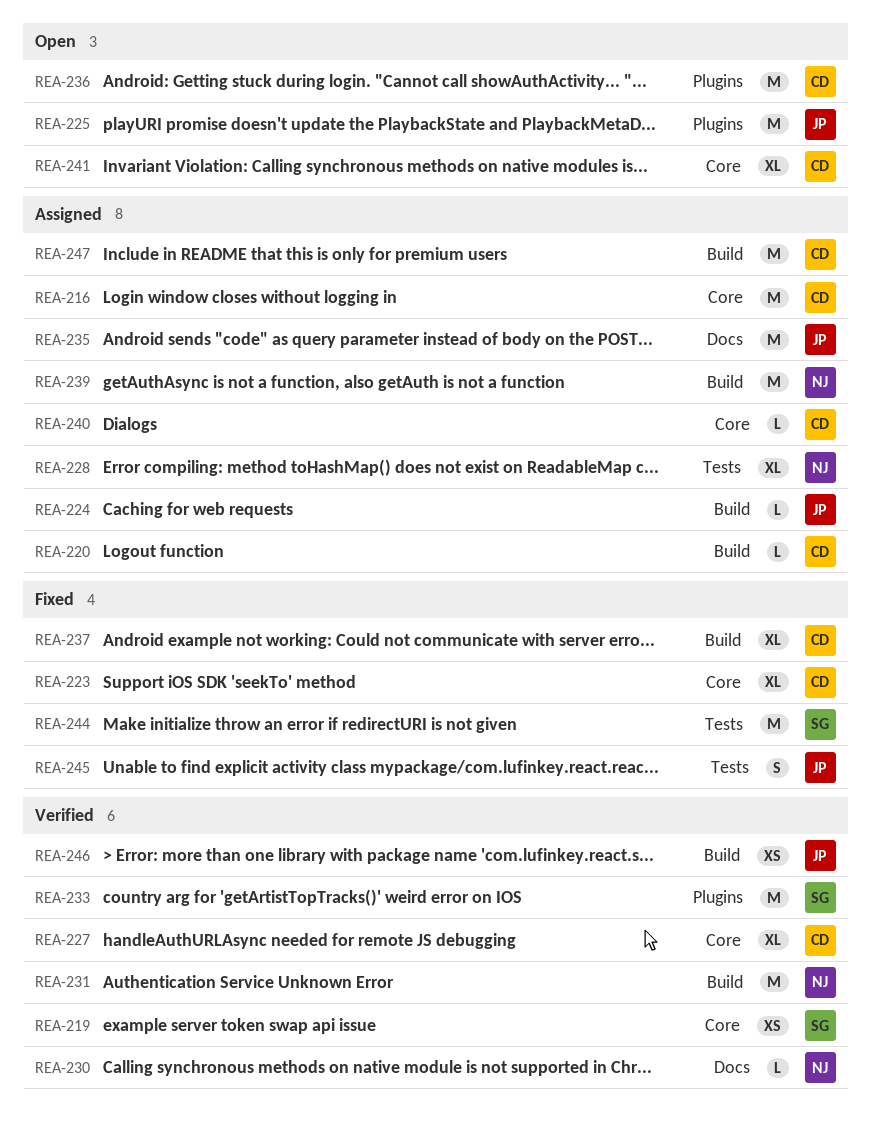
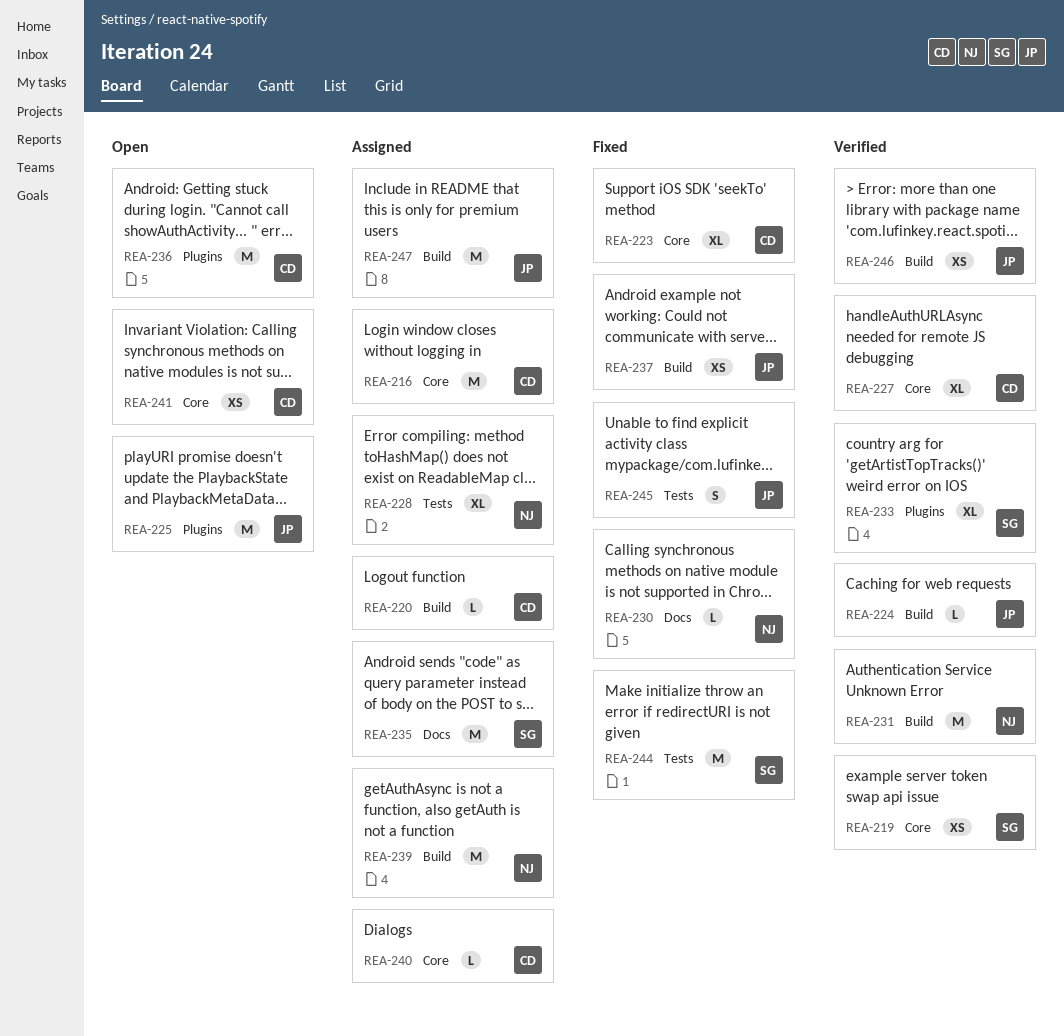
REA-224, status: Assigned -> Verified
REA-230, status: Verified -> Fixed
REA-233, estimate: M -> XL
REA-235, owner: JP -> SG
REA-237, owner: CD -> JP
REA-237, estimate: XL -> XS
REA-241, estimate: XL -> XS
REA-247, owner: CD -> JP

